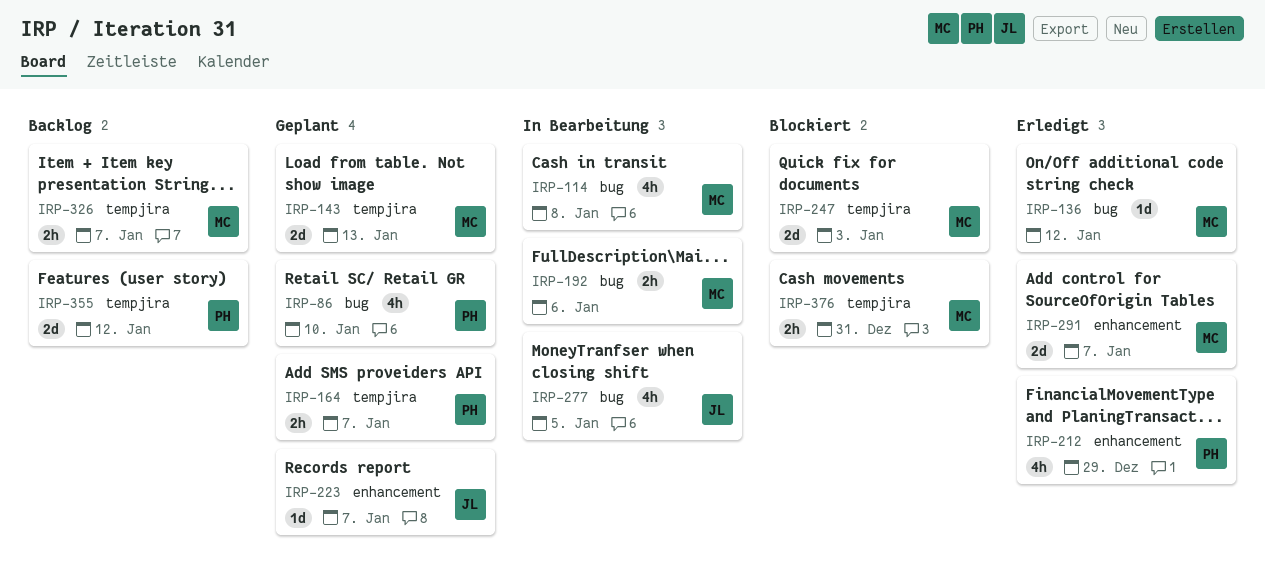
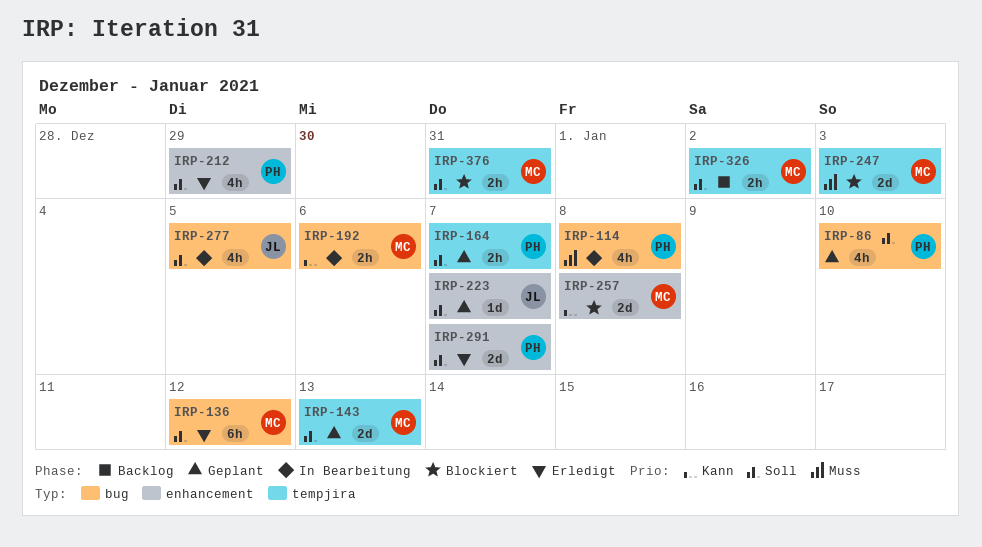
IRP-114, owner: MC -> PH
IRP-136, estimate: 1d -> 6h
IRP-257: none -> present
IRP-291, owner: MC -> PH
IRP-326, due: Jan 7 -> Jan 2
IRP-355: present -> none

